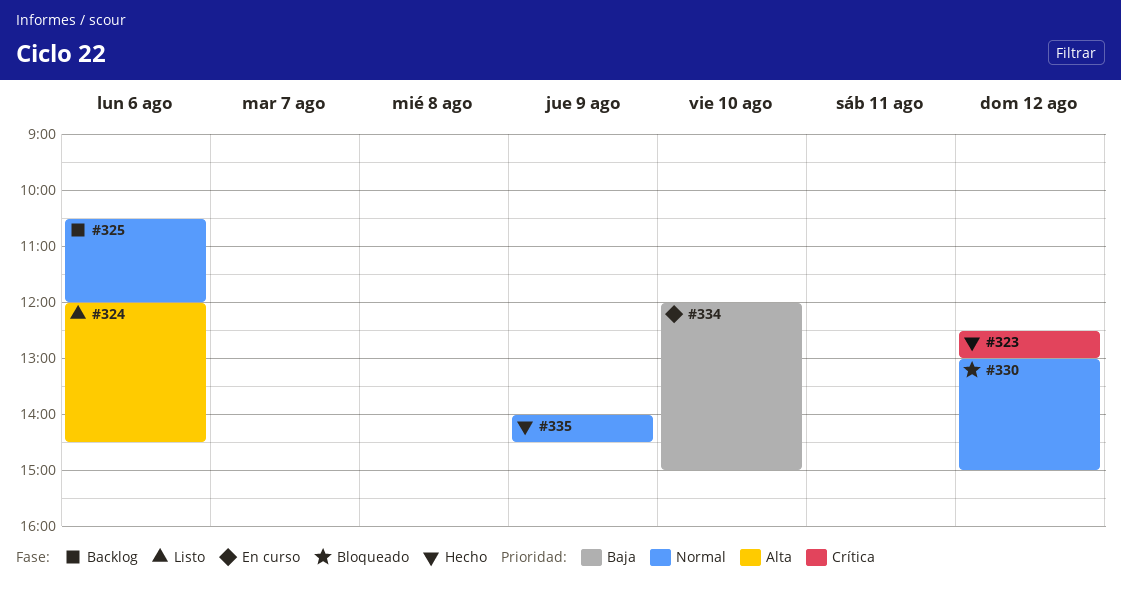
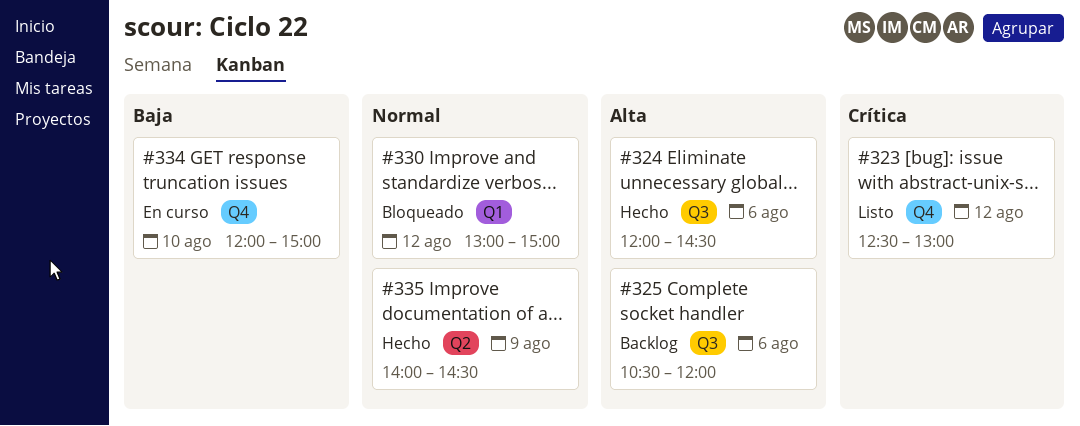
#323, status: Hecho -> Listo
#324, status: Listo -> Hecho
#325, priority: Normal -> Alta

